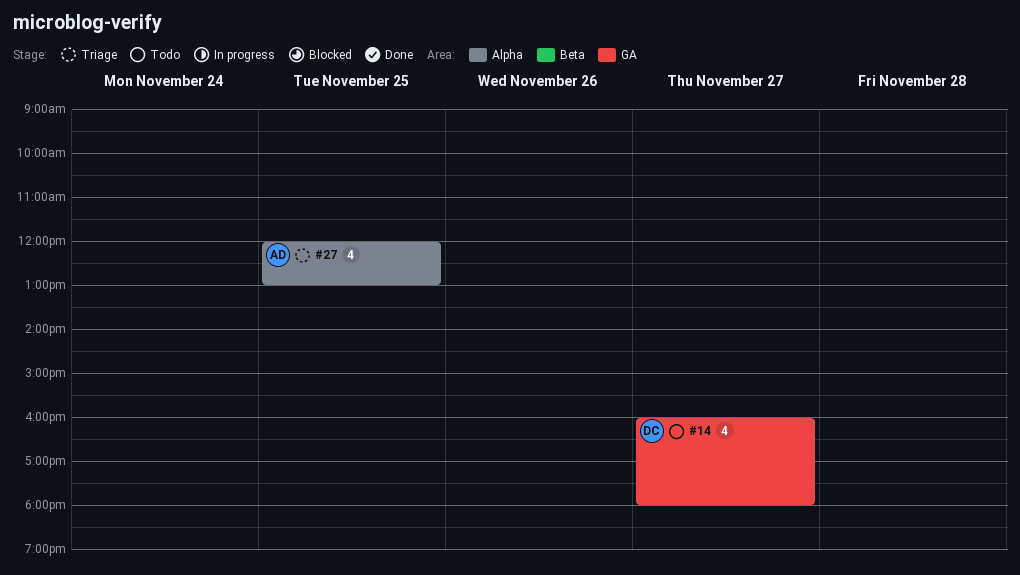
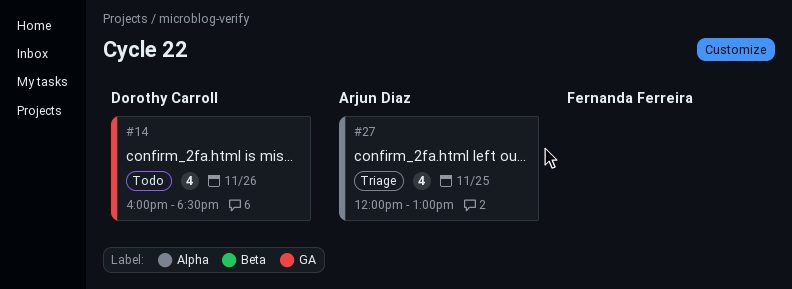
#14, day: Nov 27 -> Nov 26
#14, ends: 18:00 -> 18:30

